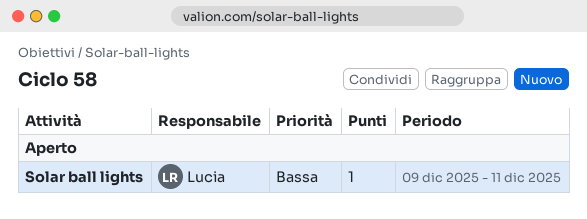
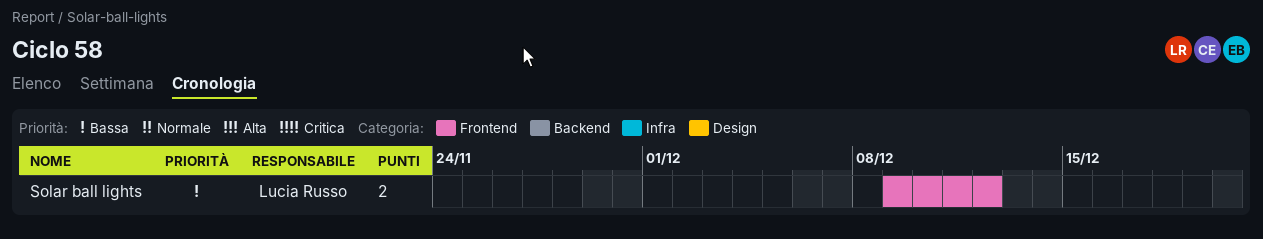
Solar ball lights, estimate: 1 -> 2
Solar ball lights, due: Dec 11 -> Dec 12

